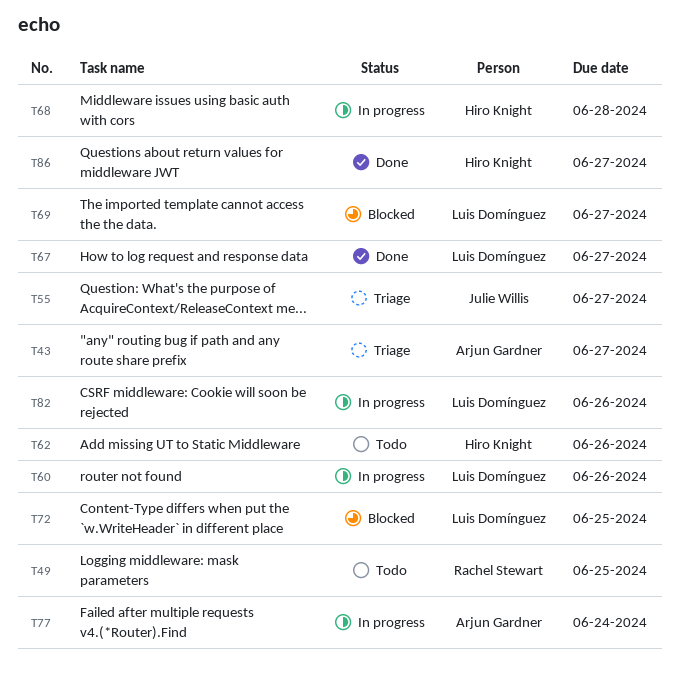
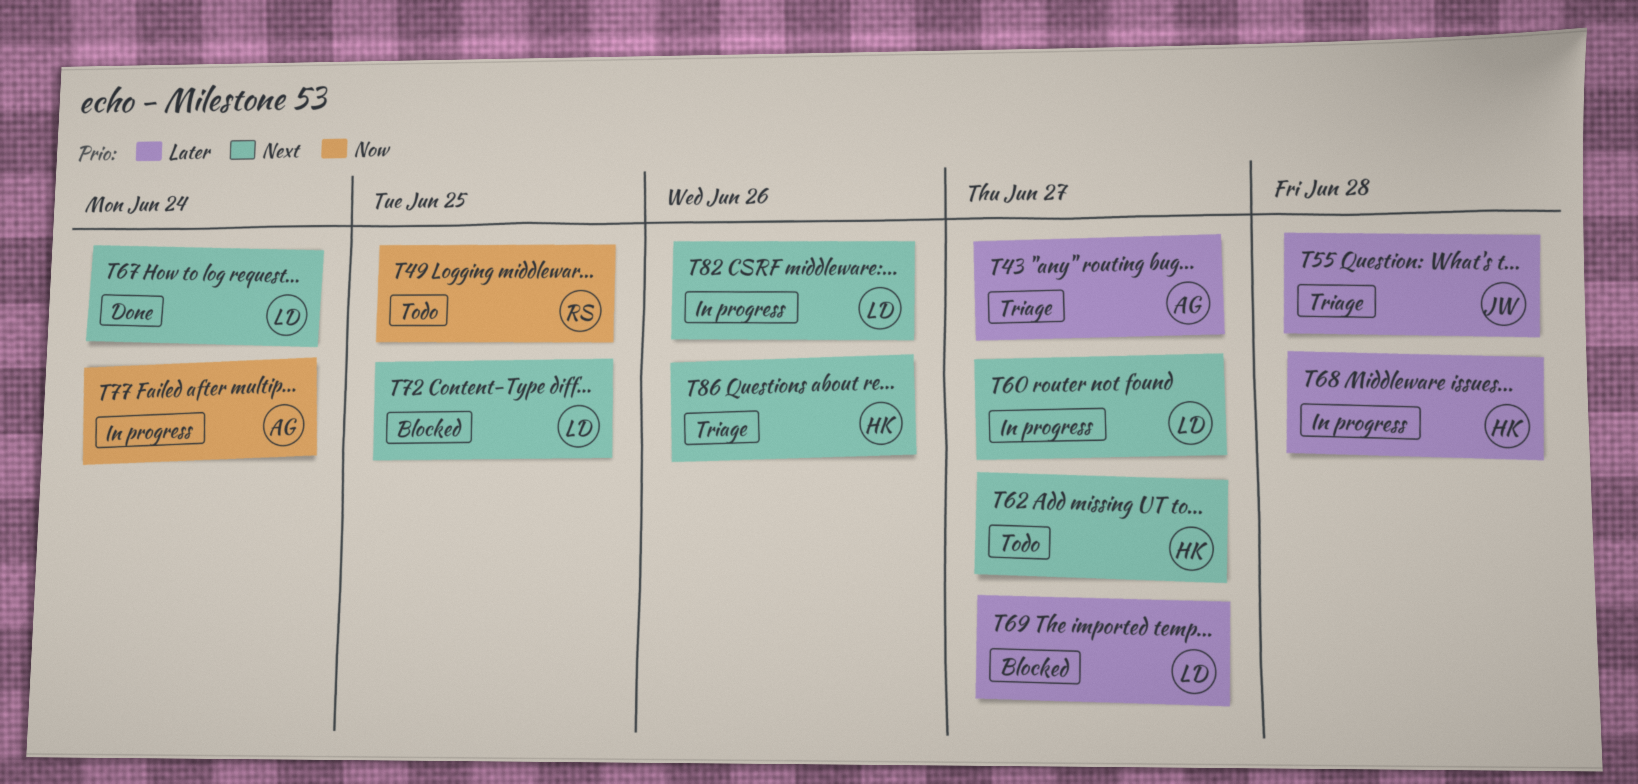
T55, due: Jun 27 -> Jun 28
T60, due: Jun 26 -> Jun 27
T62, due: Jun 26 -> Jun 27
T67, due: Jun 27 -> Jun 24
T86, status: Done -> Triage
T86, due: Jun 27 -> Jun 26

